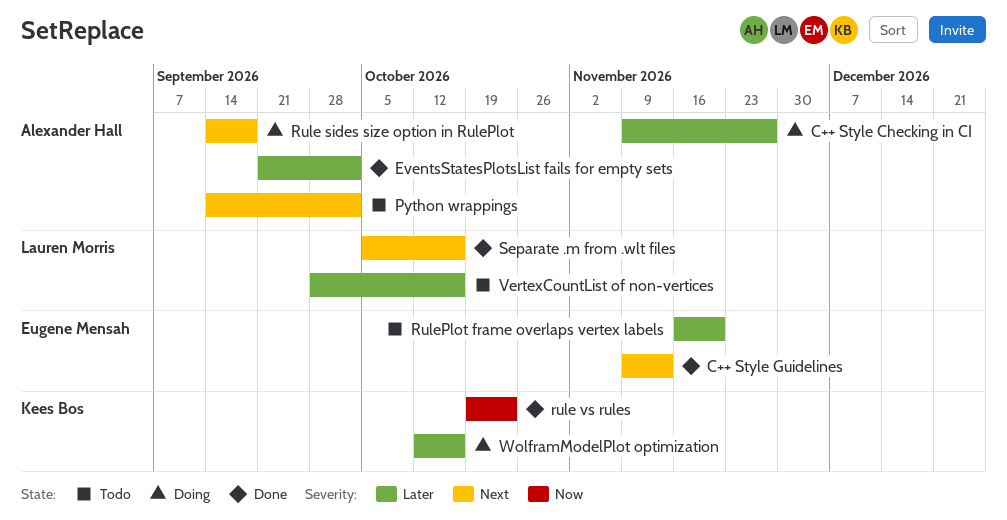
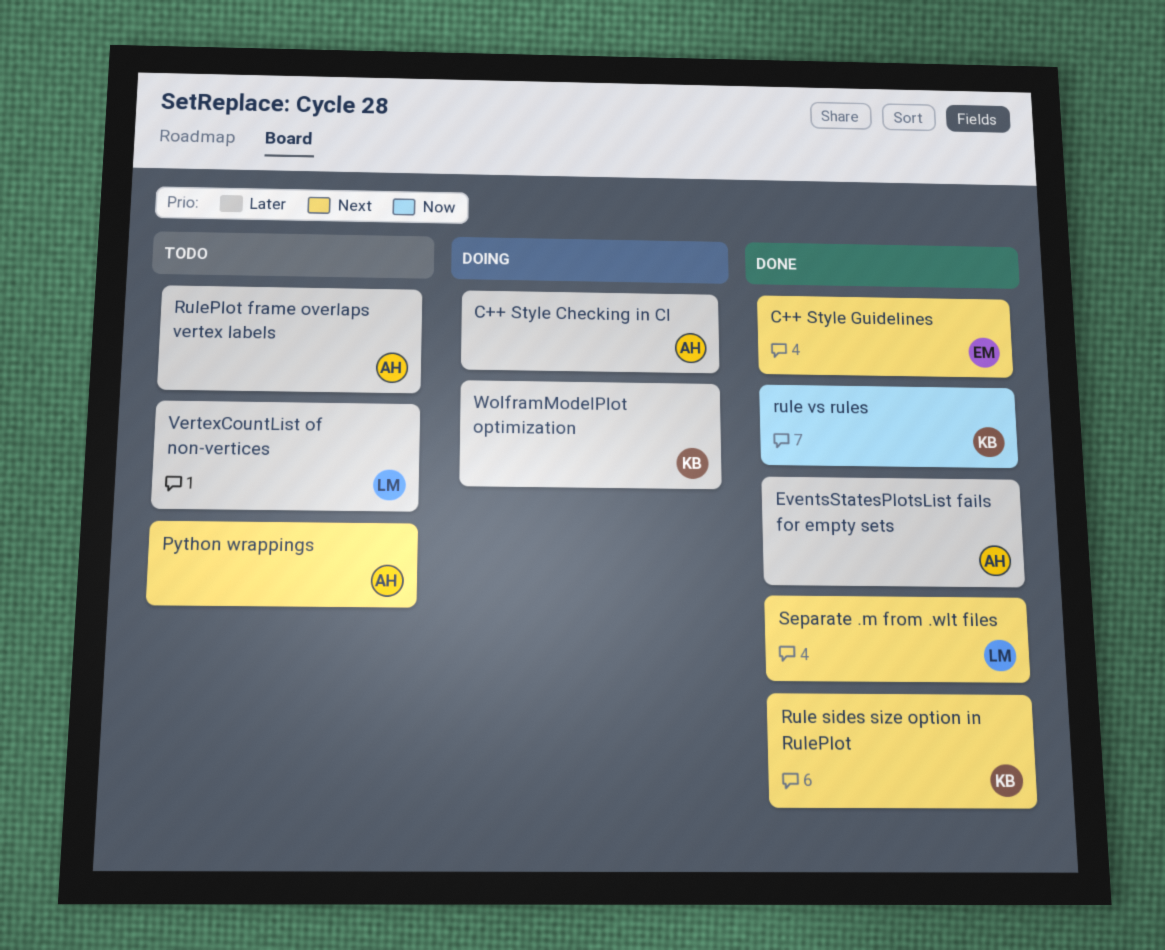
Rule sides size option in RulePlot, status: Doing -> Done
Rule sides size option in RulePlot, owner: Alexander Hall -> Kees Bos
RulePlot frame overlaps vertex labels, owner: Eugene Mensah -> Alexander Hall

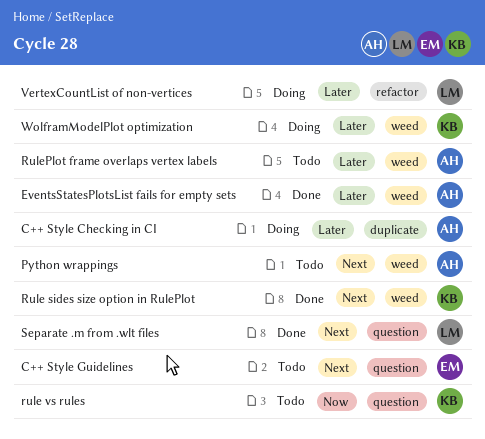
C++ Style Guidelines, status: Done -> Todo
rule vs rules, status: Done -> Todo
VertexCountList of non-vertices, status: Todo -> Doing

